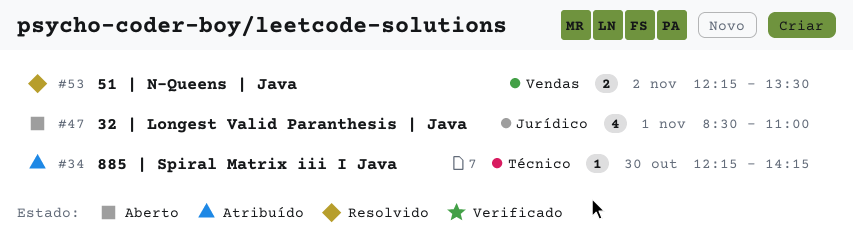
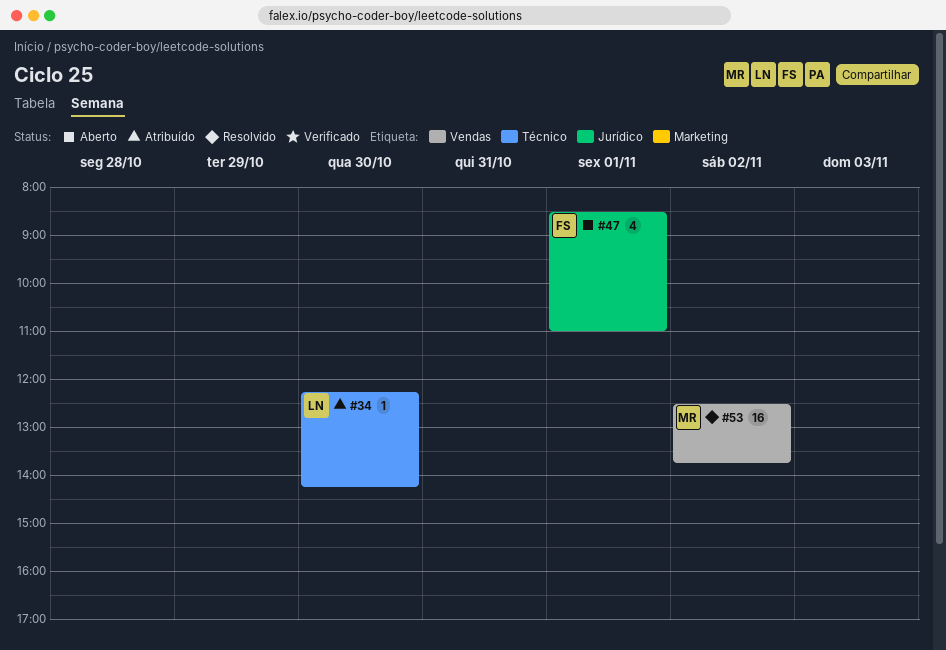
#53, estimate: 2 -> 16
#53, begins: 12:15 -> 12:30
#53, ends: 13:30 -> 13:45

